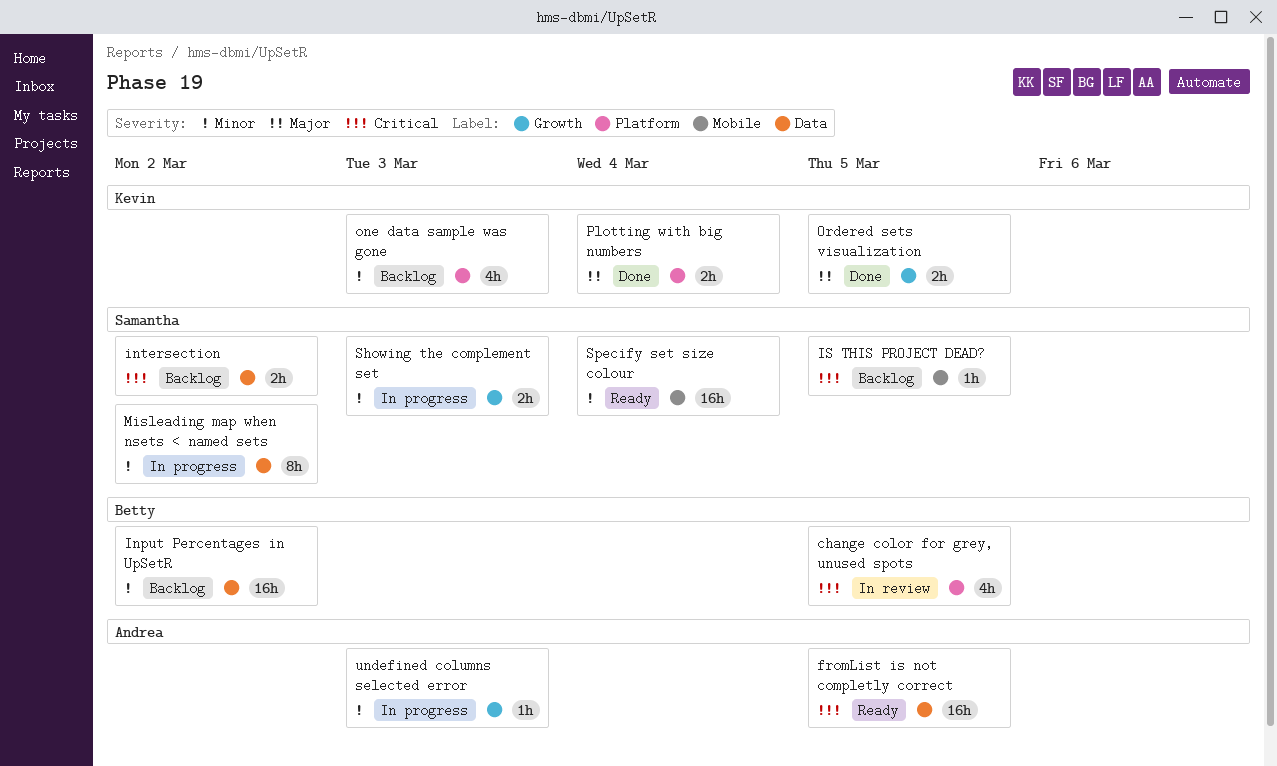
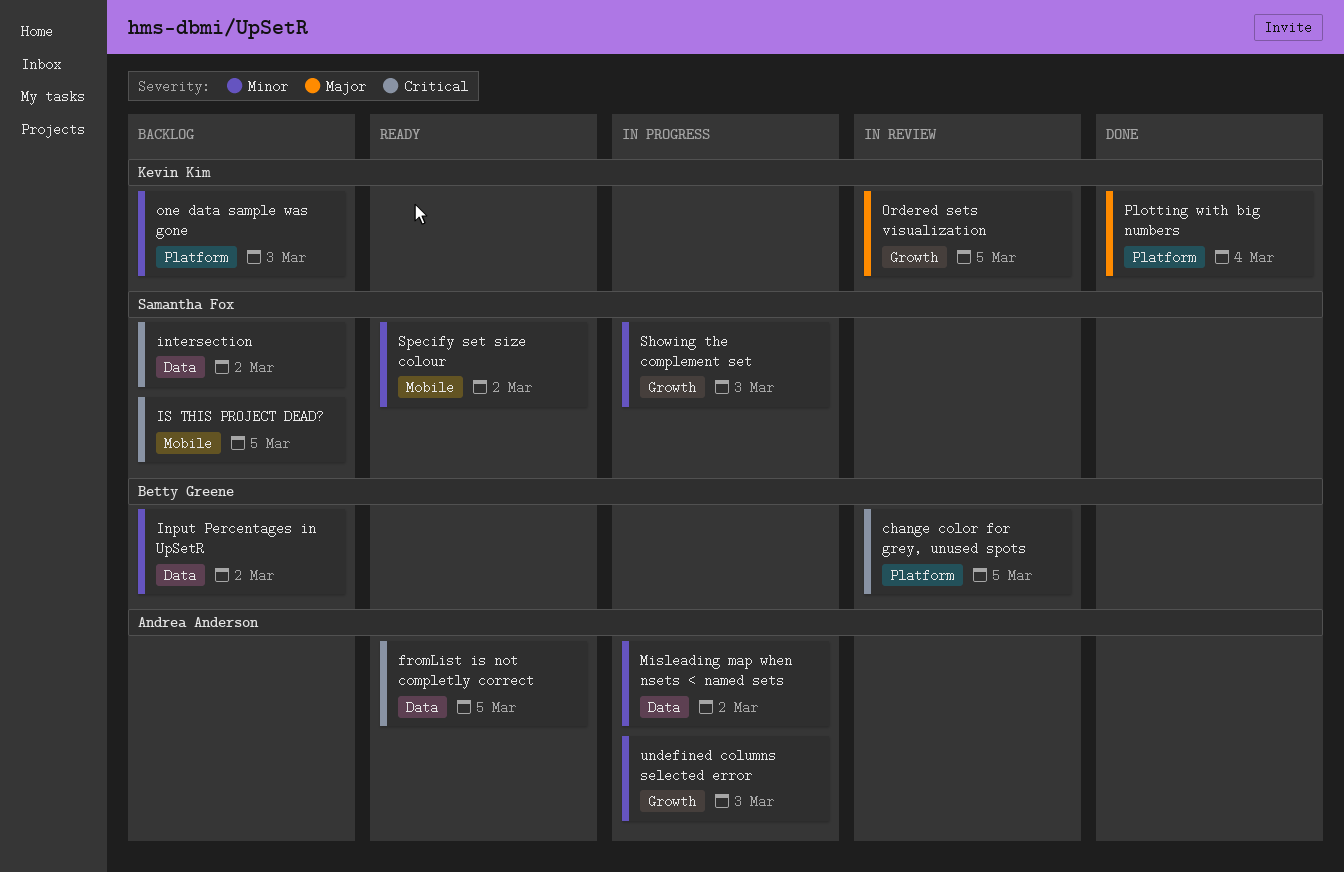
Misleading map when nsets < named sets, owner: Samantha Fox -> Andrea Anderson
Ordered sets visualization, status: Done -> In review
Specify set size colour, due: Mar 4 -> Mar 2

